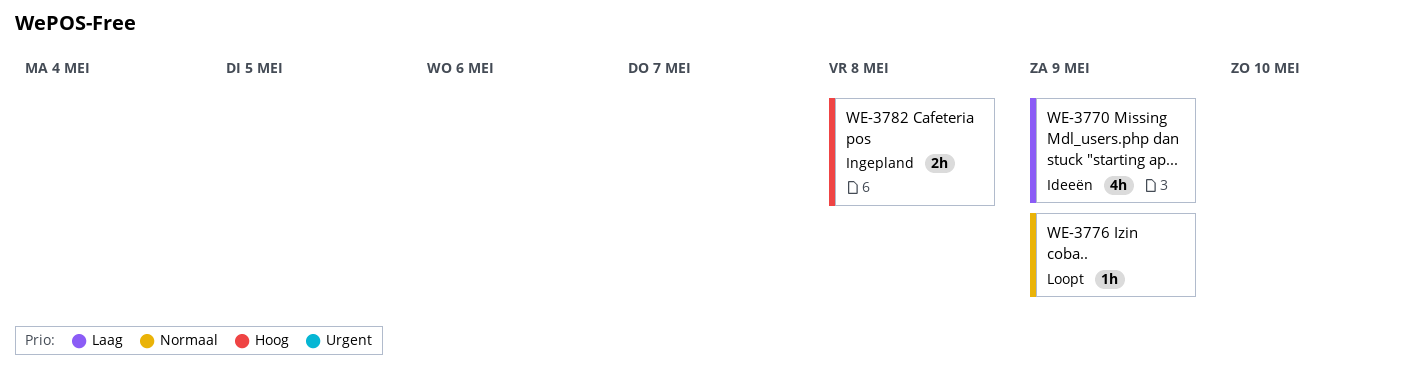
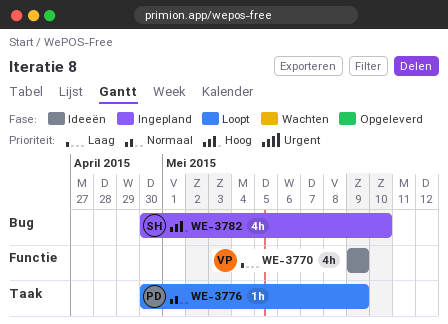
WE-3782, estimate: 2h -> 4h
WE-3782, due: May 8 -> May 10

